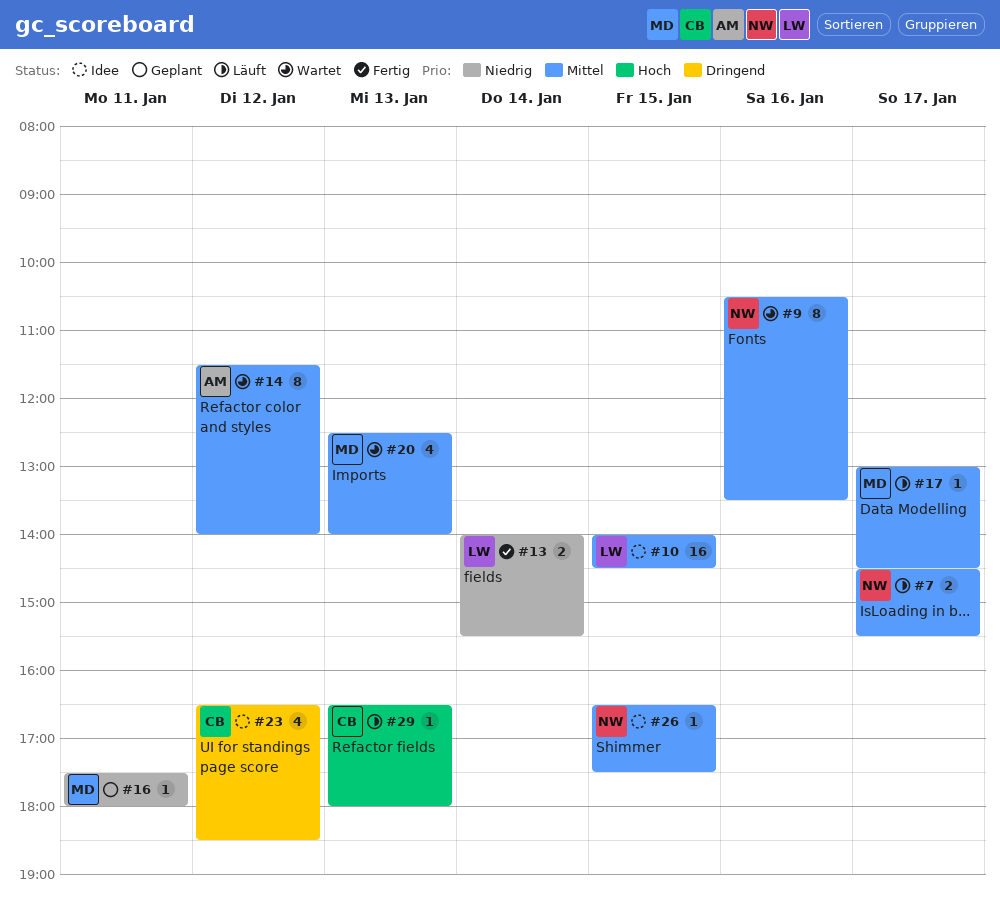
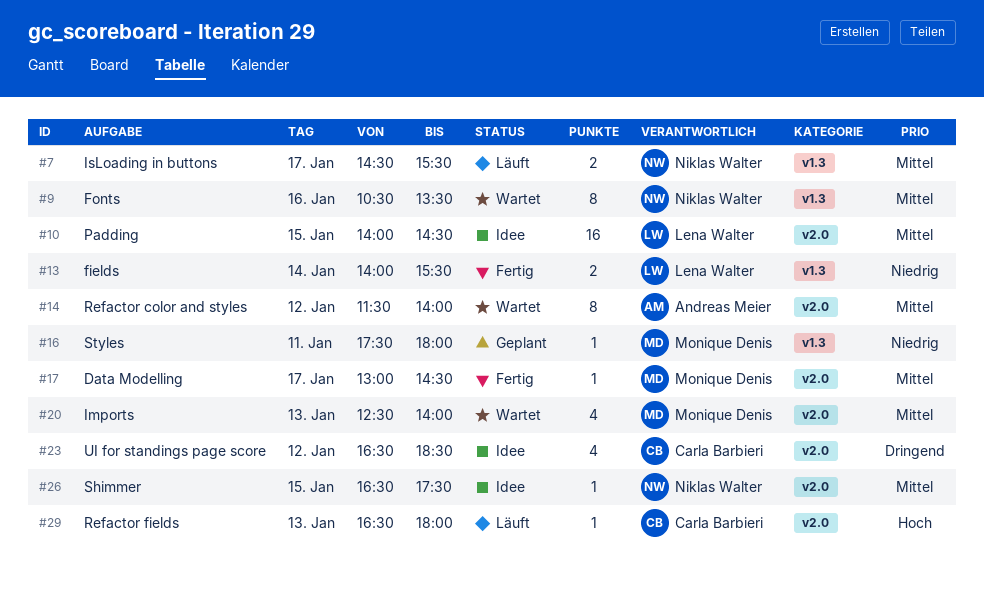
#17, status: Läuft -> Fertig

